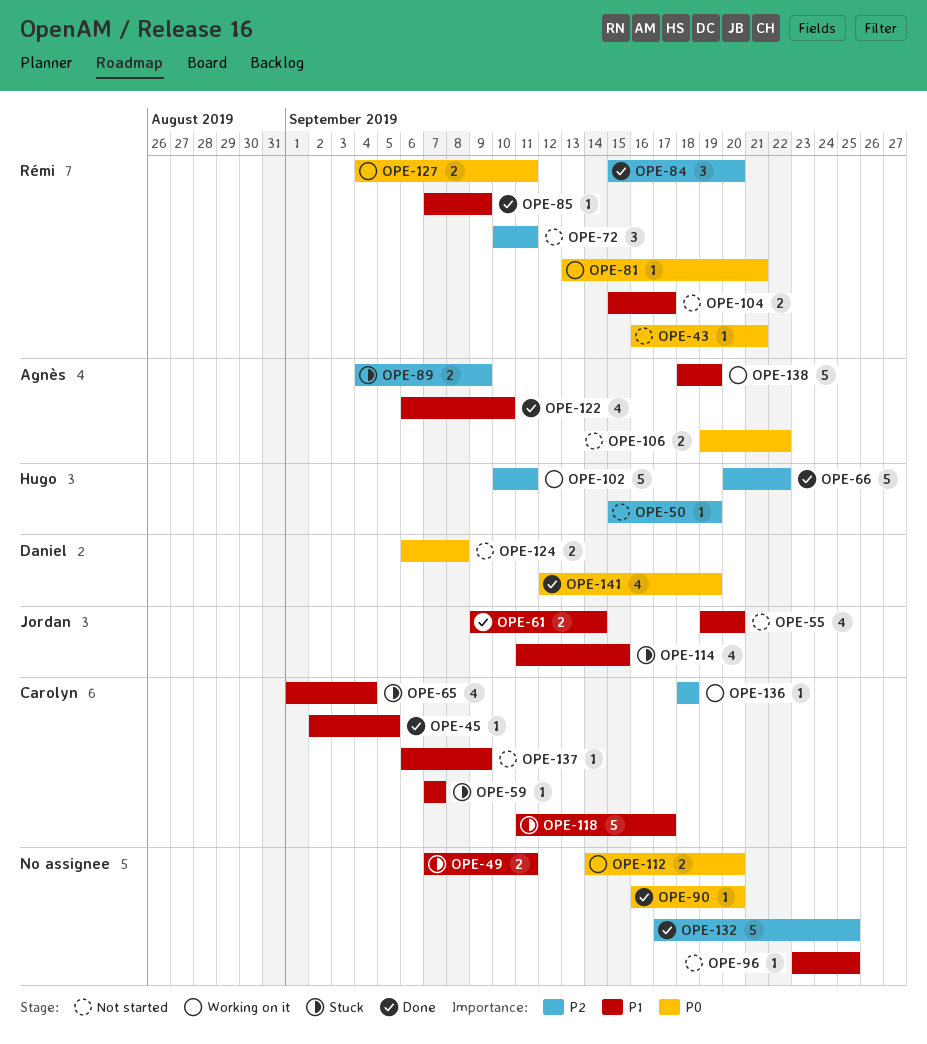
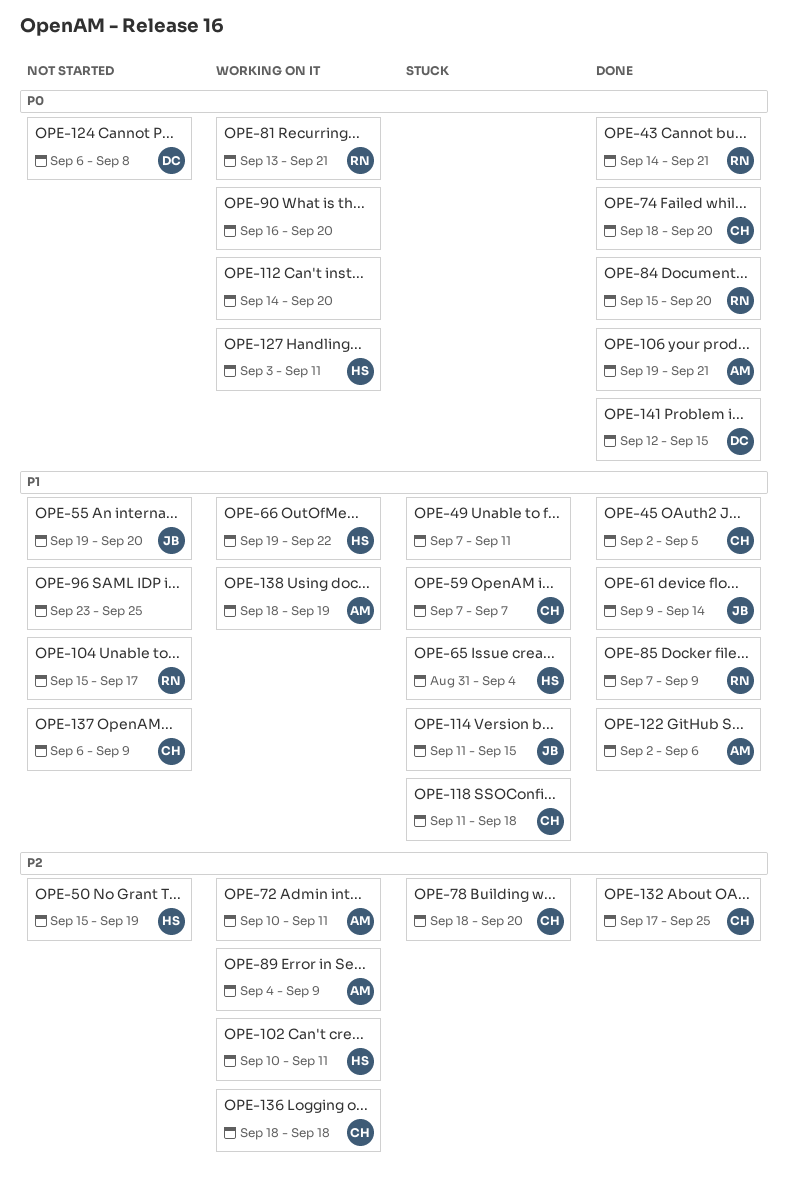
OPE-43, status: Not started -> Done
OPE-43, start: Sep 16 -> Sep 14
OPE-65, owner: Carolyn -> Hugo
OPE-65, start: Sep 1 -> Aug 31
OPE-66, status: Done -> Working on it
OPE-66, priority: P2 -> P1
OPE-66, start: Sep 20 -> Sep 19
OPE-72, status: Not started -> Working on it
OPE-72, owner: Rémi -> Agnès
OPE-74: none -> present
OPE-78: none -> present
OPE-84, priority: P2 -> P0
OPE-89, status: Stuck -> Working on it
OPE-90, status: Done -> Working on it
OPE-106, status: Not started -> Done
OPE-106, due: Sep 22 -> Sep 21
OPE-118, due: Sep 17 -> Sep 18
OPE-122, start: Sep 6 -> Sep 2
OPE-122, due: Sep 10 -> Sep 6
OPE-127, owner: Rémi -> Hugo
OPE-127, start: Sep 4 -> Sep 3
OPE-132, owner: none -> Carolyn
OPE-141, due: Sep 19 -> Sep 15

